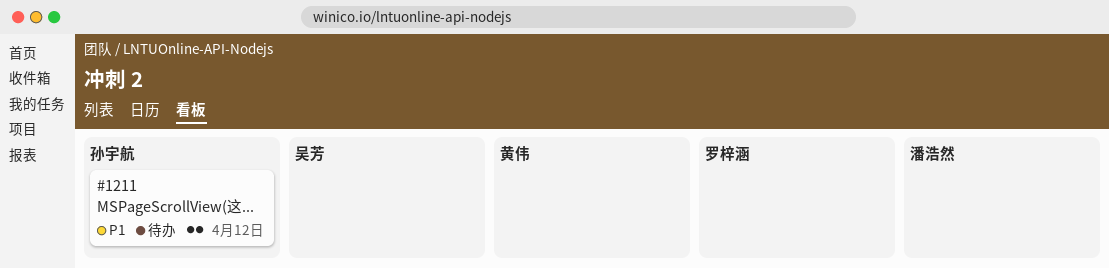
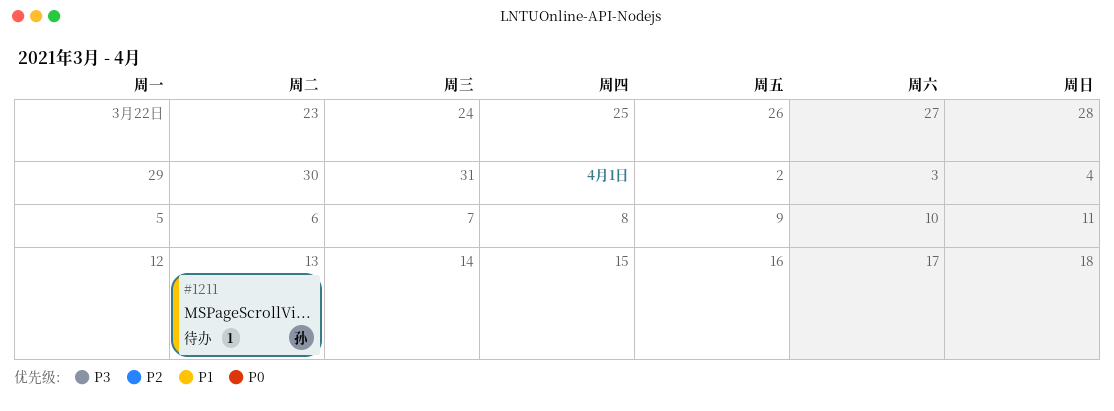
#1211, estimate: 2 -> 1
#1211, due: Apr 12 -> Apr 13

